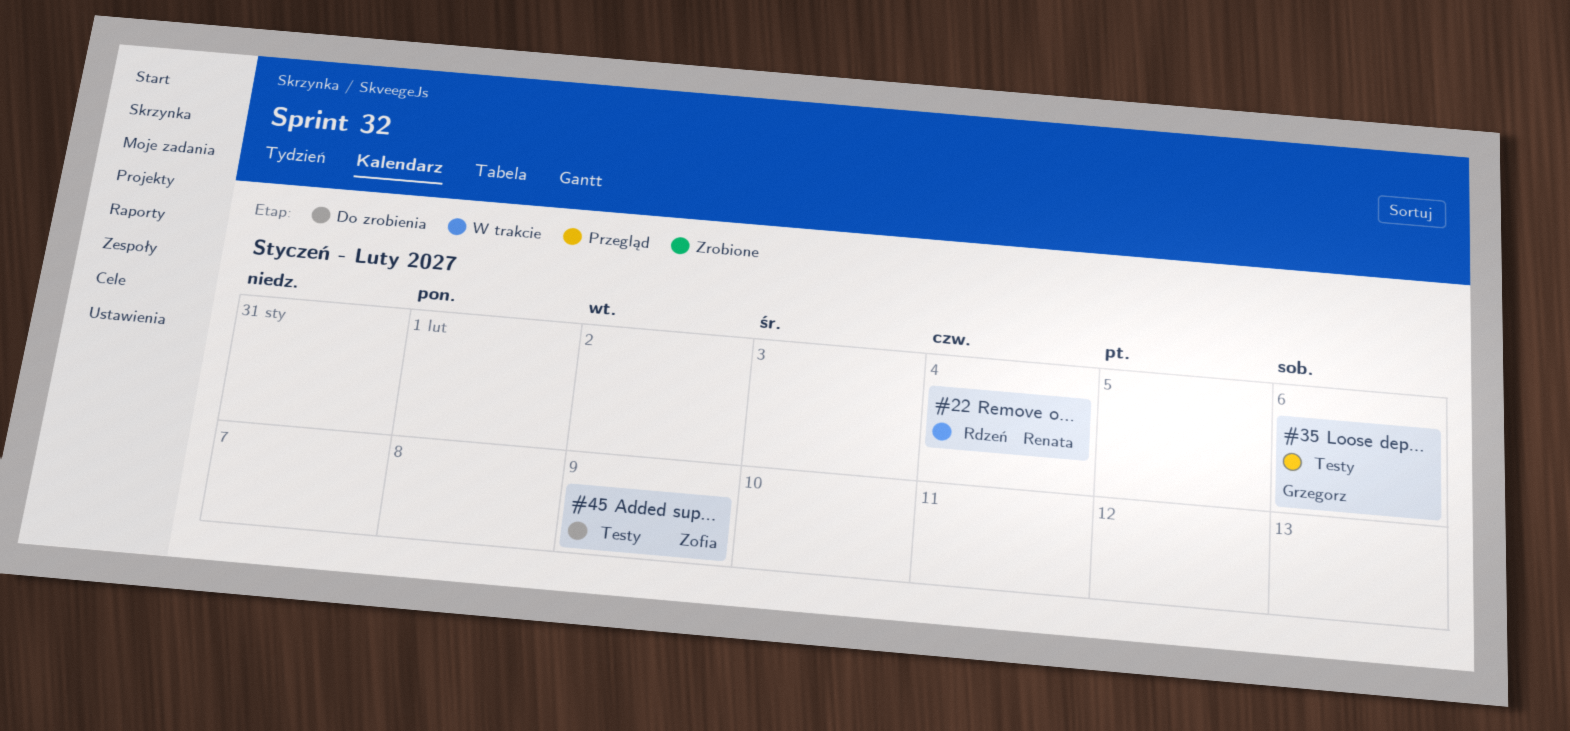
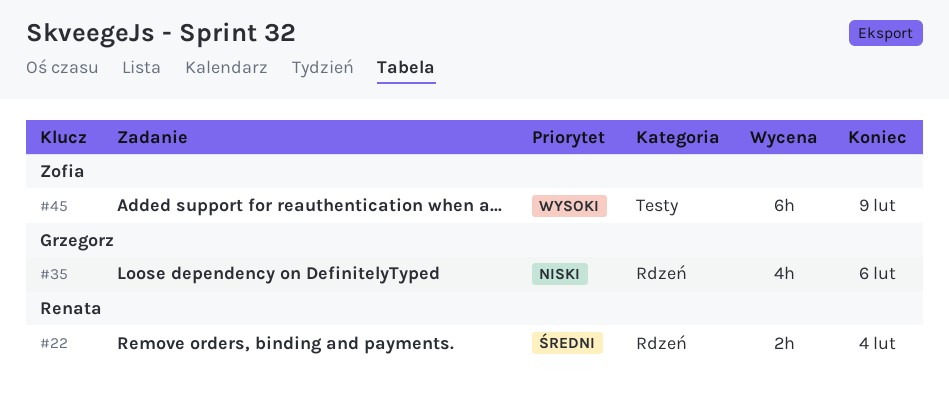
#35, label: Testy -> Rdzeń

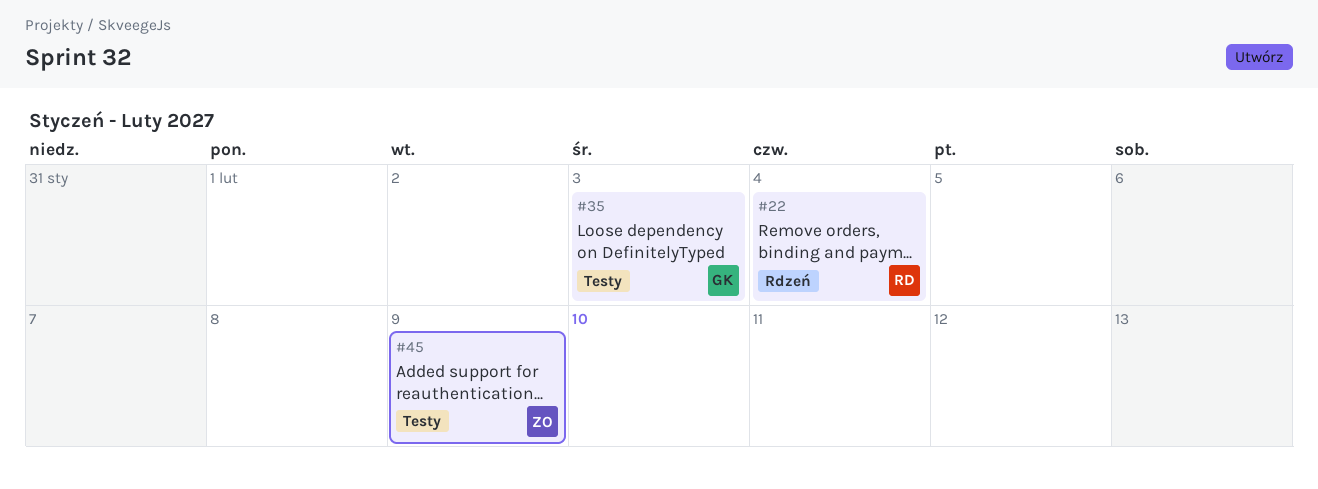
#35, label: Rdzeń -> Testy
#35, due: Feb 6 -> Feb 3

